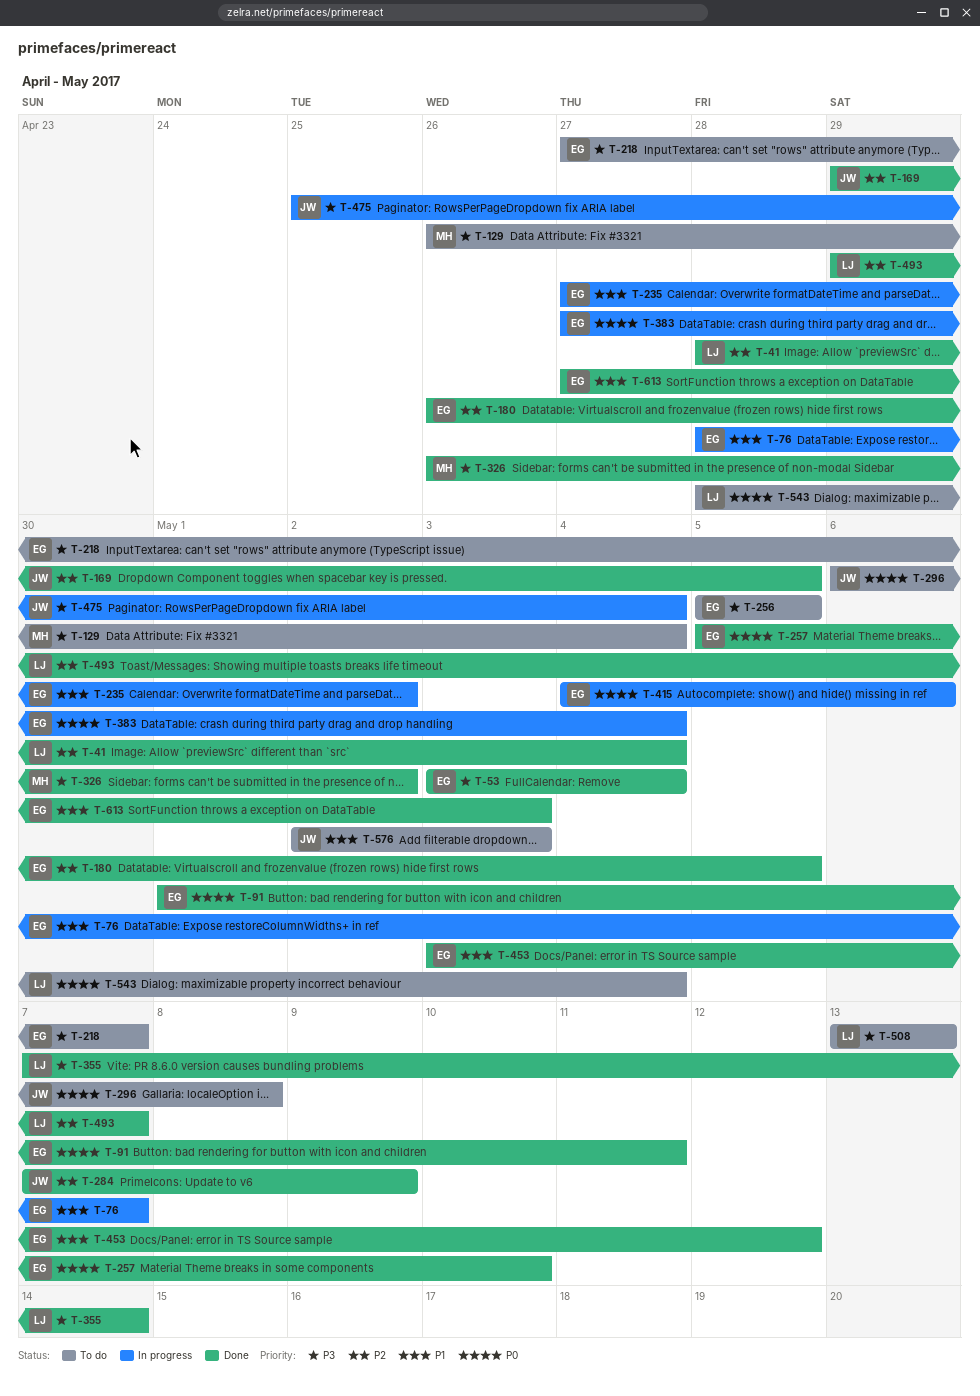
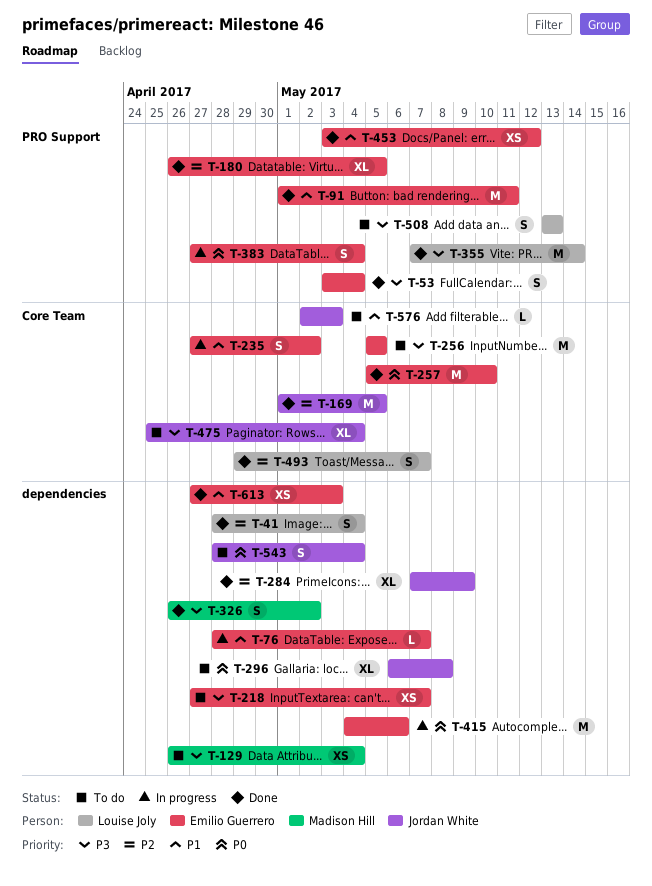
T-91, priority: P0 -> P1
T-169, start: Apr 29 -> May 1
T-475, status: In progress -> To do
T-543, owner: Louise Joly -> Jordan White

